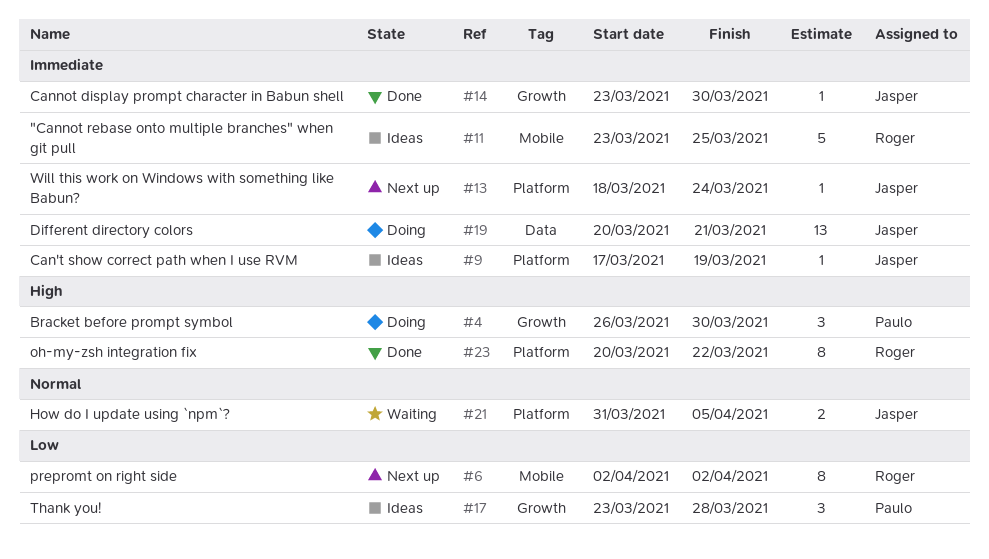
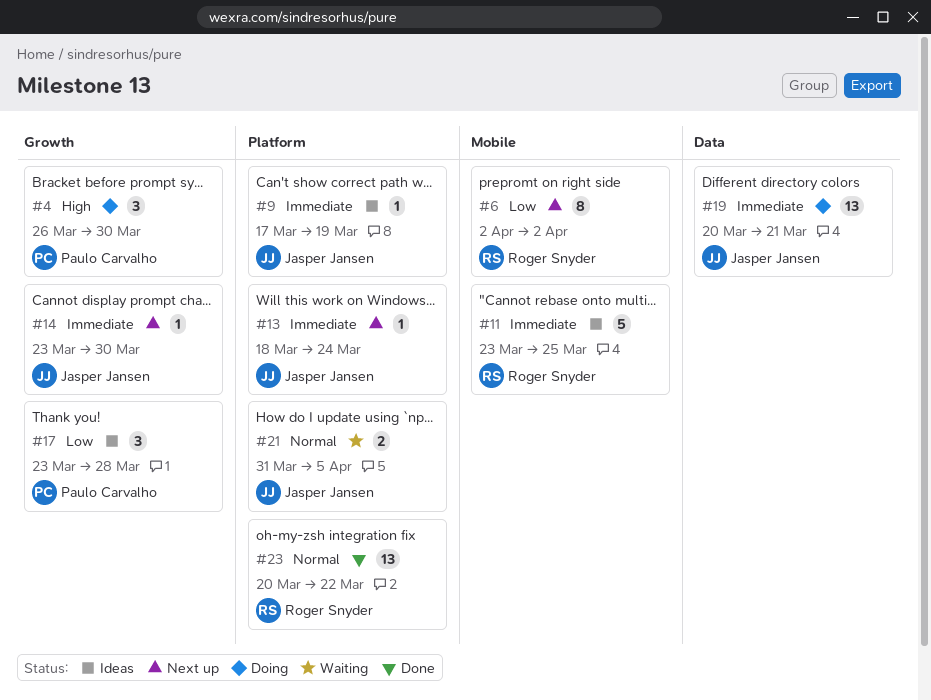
#14, status: Done -> Next up
#23, priority: High -> Normal
#23, estimate: 8 -> 13

